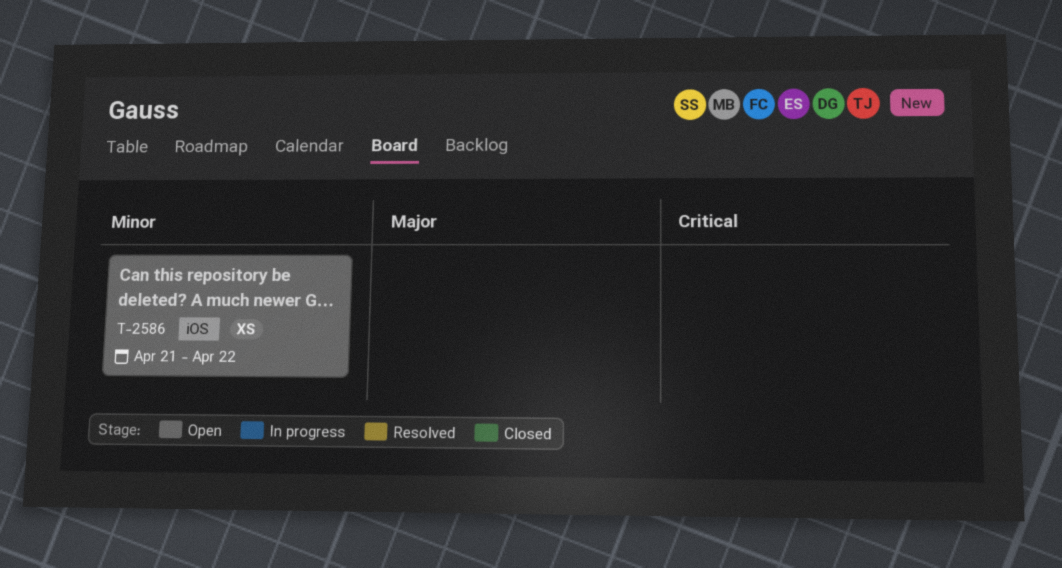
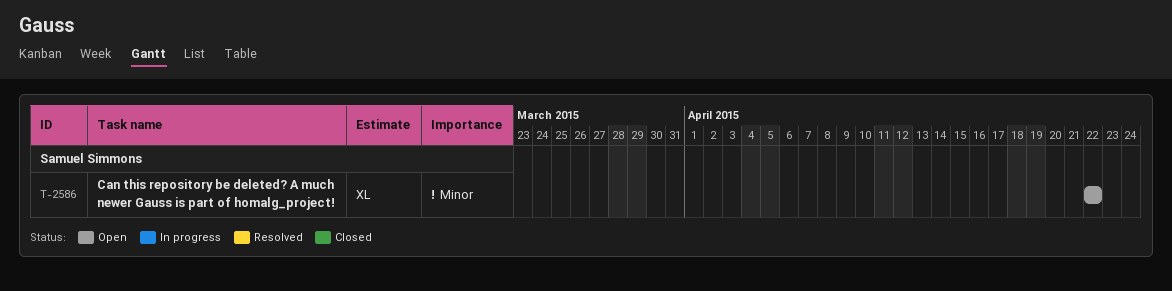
T-2586, estimate: XS -> XL
T-2586, start: Apr 21 -> Apr 22

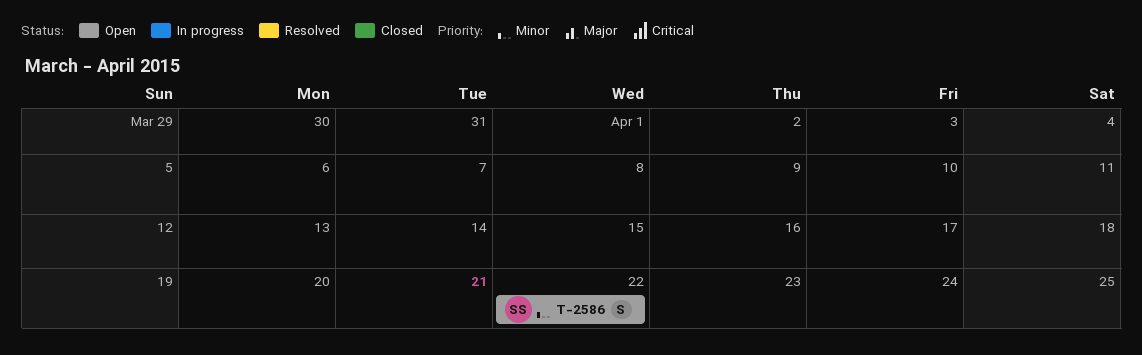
T-2586, estimate: XL -> S

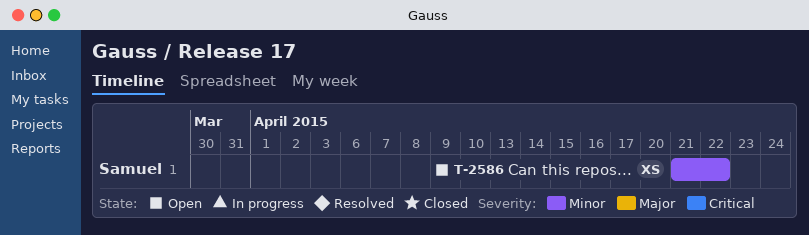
T-2586, estimate: S -> XS
T-2586, start: Apr 22 -> Apr 21

